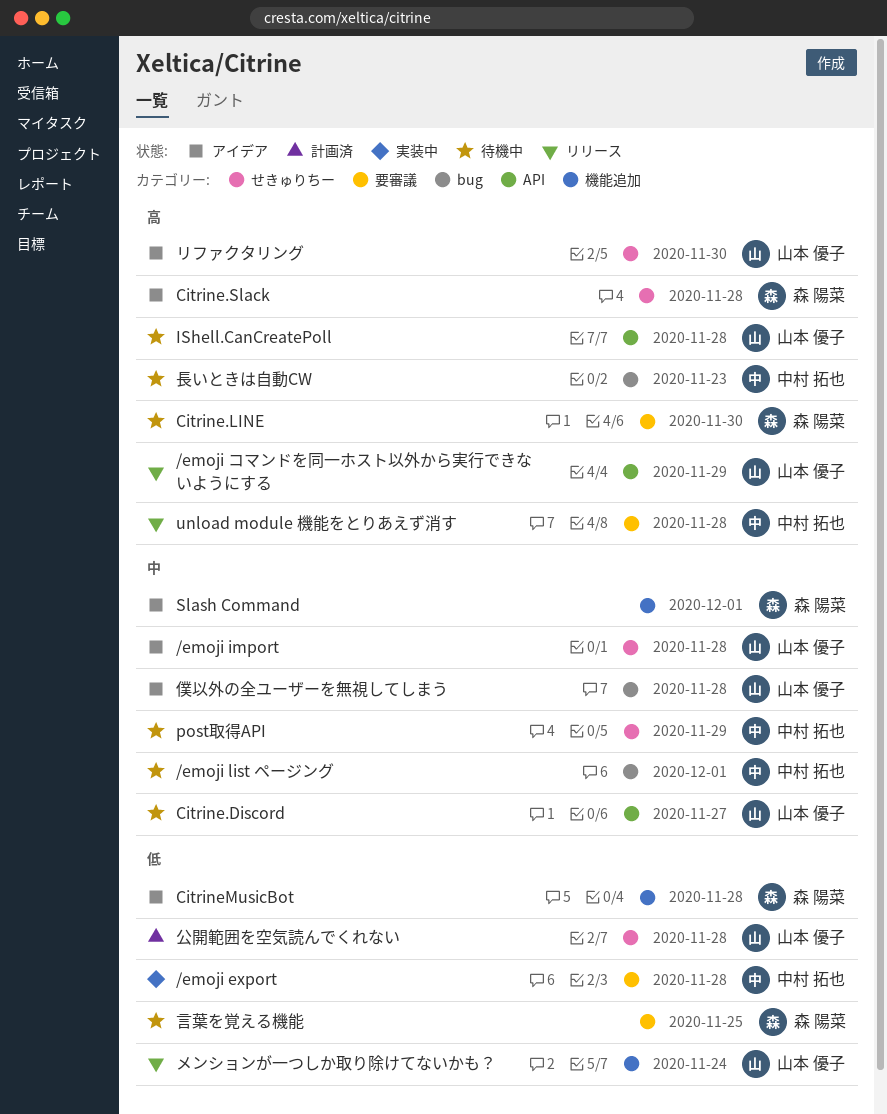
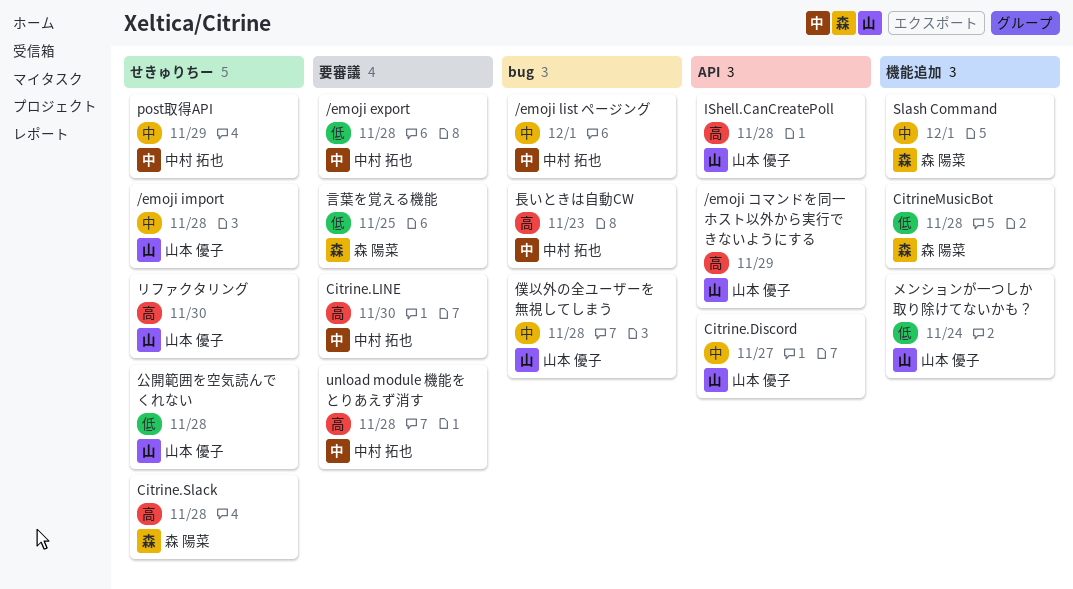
Citrine.LINE, owner: 森 陽菜 -> 中村 拓也

